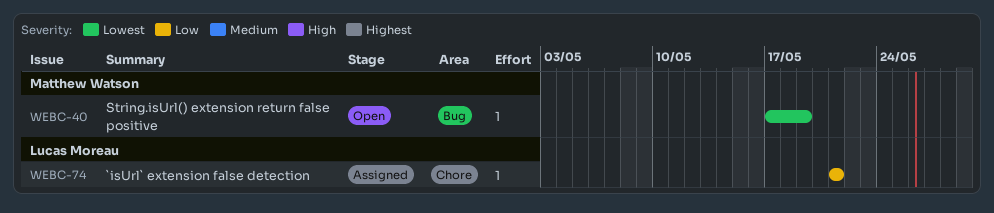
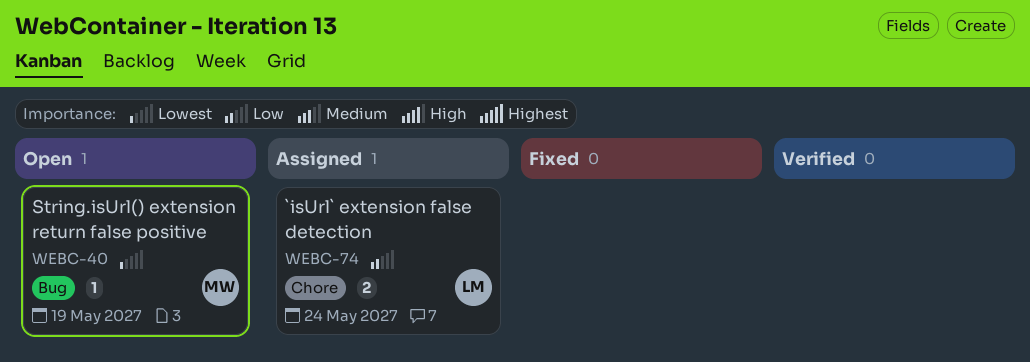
WEBC-74, estimate: 1 -> 2
WEBC-74, due: May 21 -> May 24

